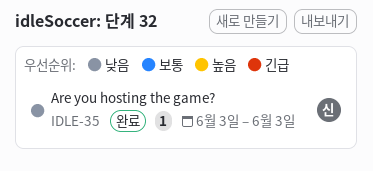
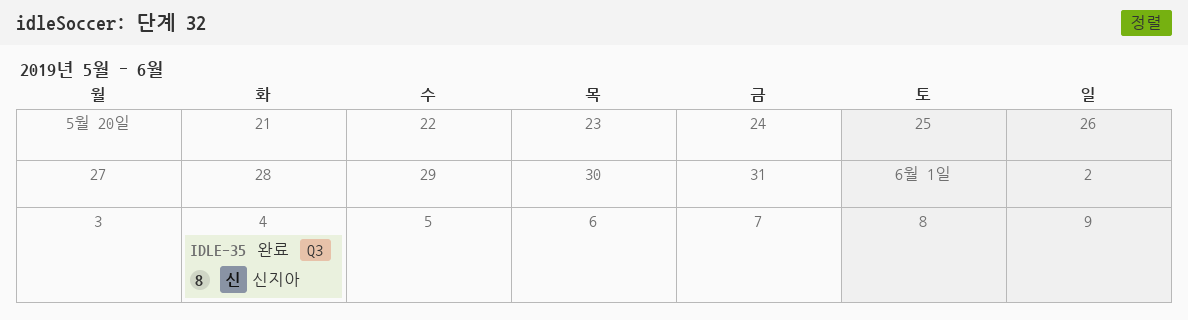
IDLE-35, estimate: 1 -> 8
IDLE-35, due: Jun 3 -> Jun 4

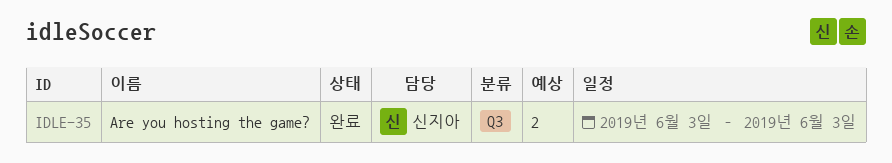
IDLE-35, estimate: 8 -> 2
IDLE-35, due: Jun 4 -> Jun 3

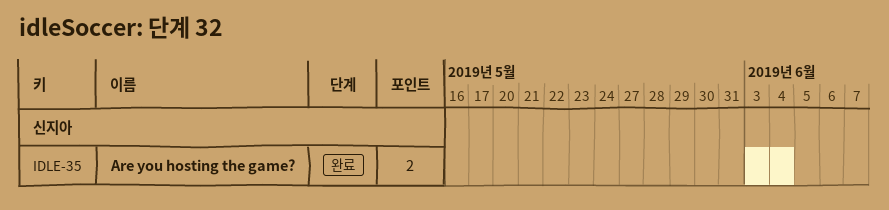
IDLE-35, due: Jun 3 -> Jun 4

